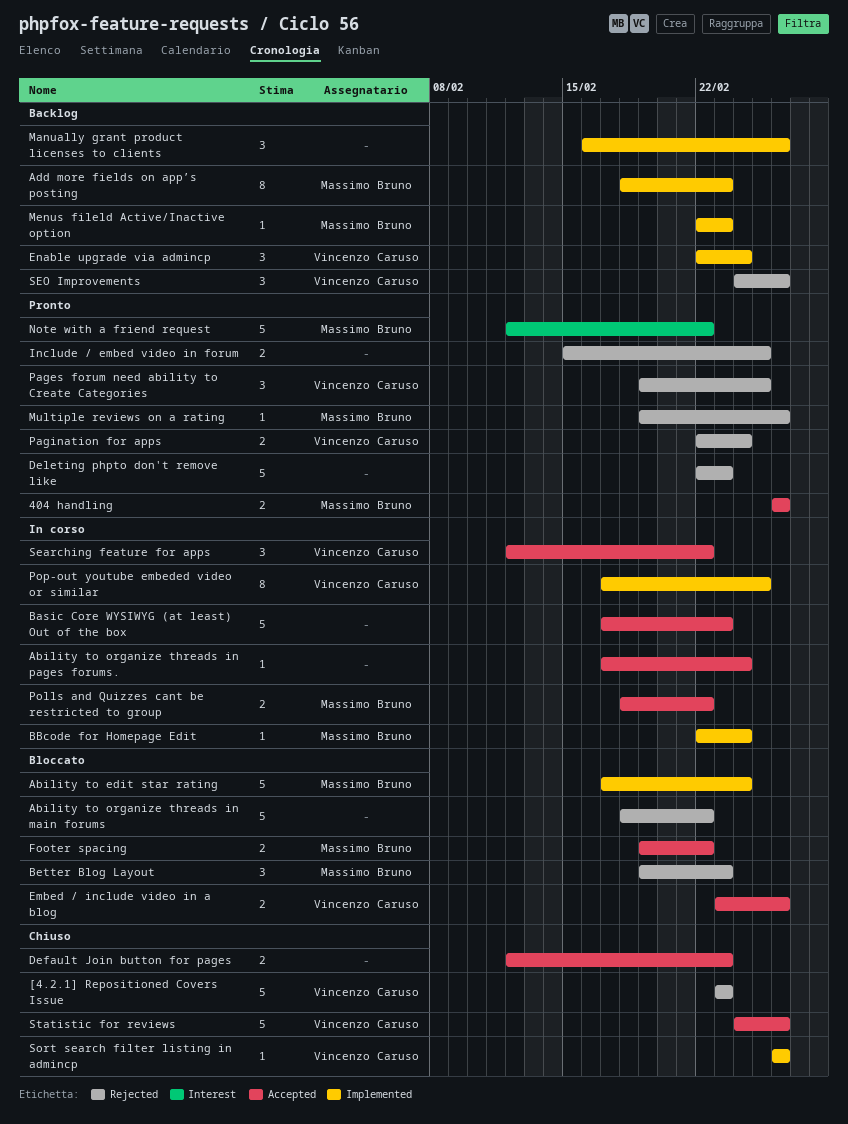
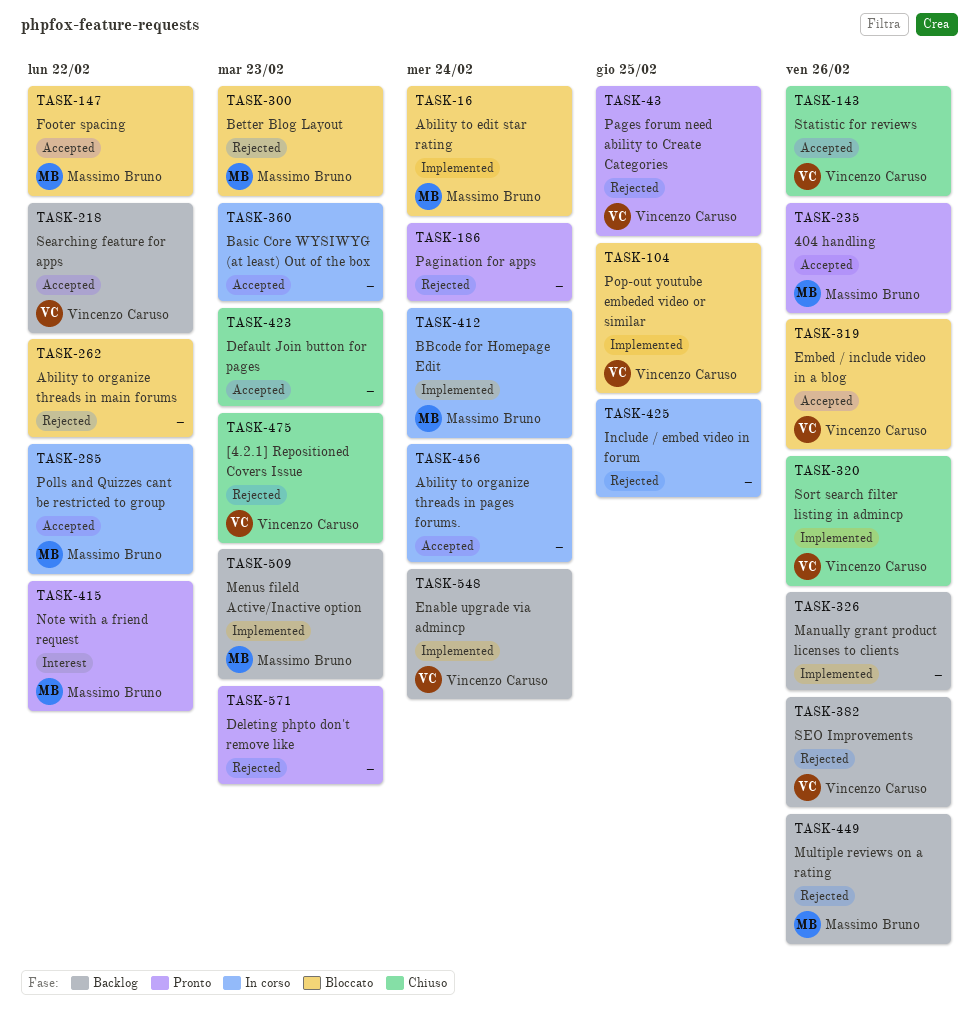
Add more fields on app’s posting: present -> none
Include / embed video in forum, status: Pronto -> In corso
Multiple reviews on a rating, status: Pronto -> Backlog
Pagination for apps, owner: Vincenzo Caruso -> none
Pop-out youtube embeded video or similar, status: In corso -> Bloccato
Searching feature for apps, status: In corso -> Backlog

